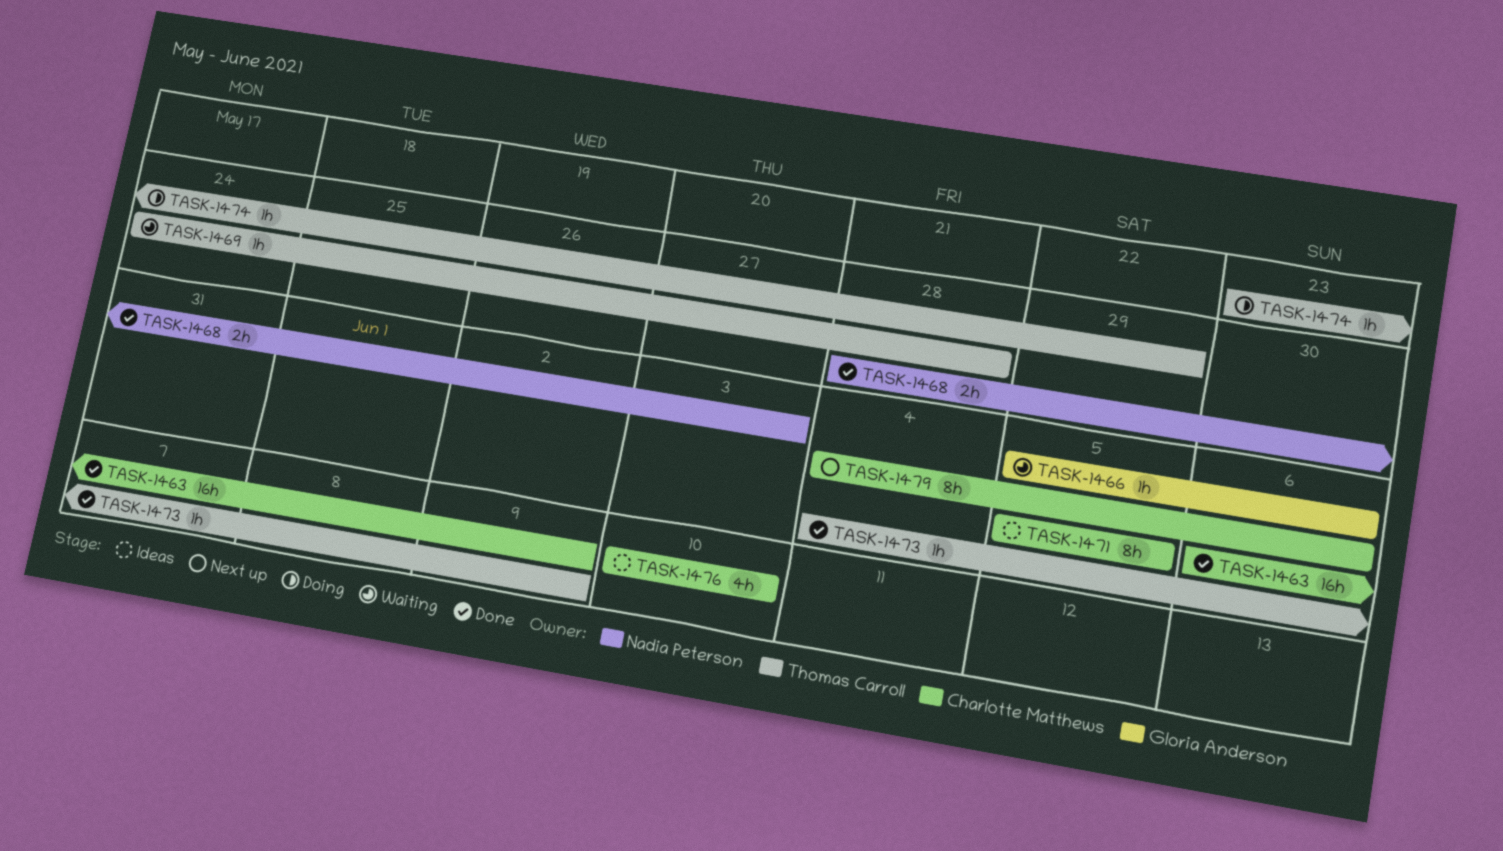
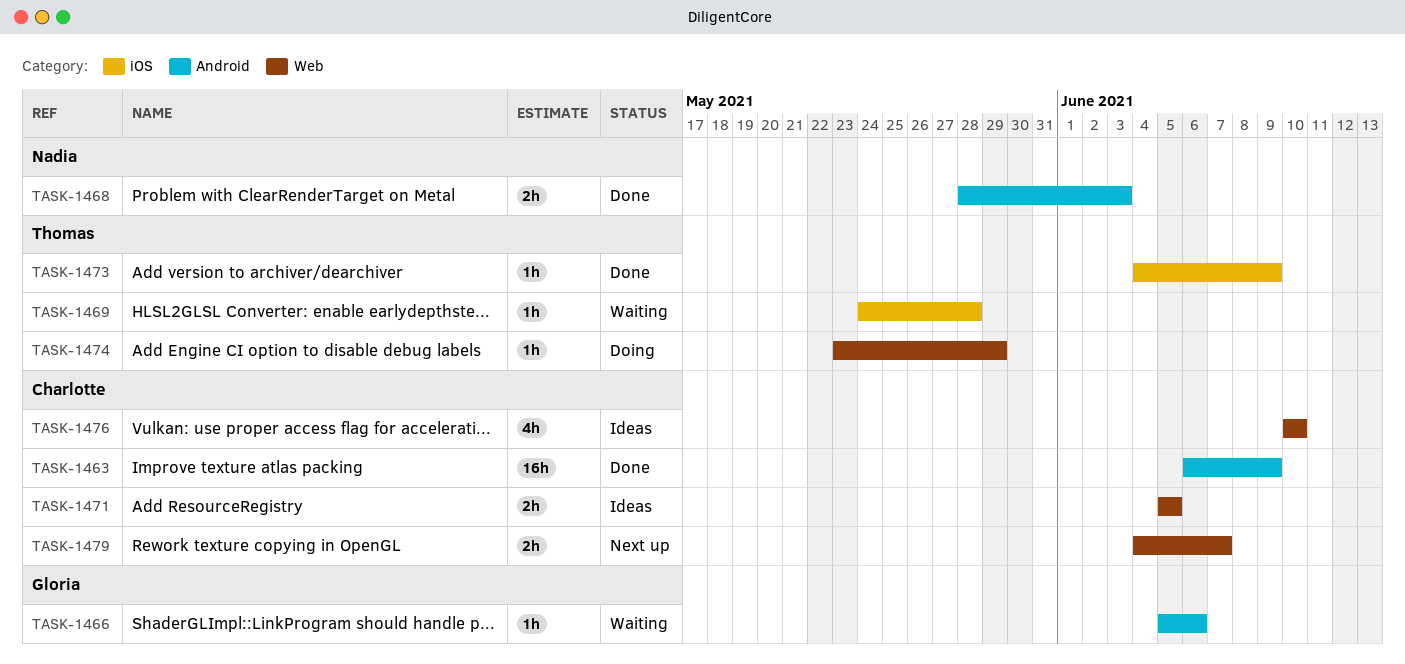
TASK-1471, estimate: 8h -> 2h
TASK-1479, estimate: 8h -> 2h
TASK-1479, due: Jun 6 -> Jun 7

